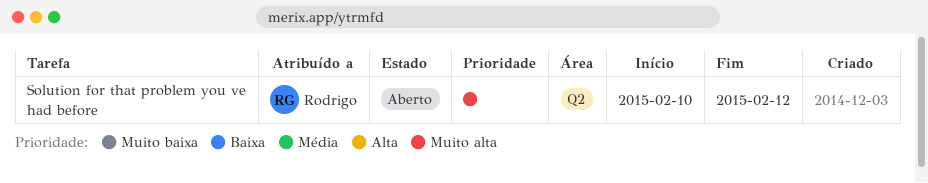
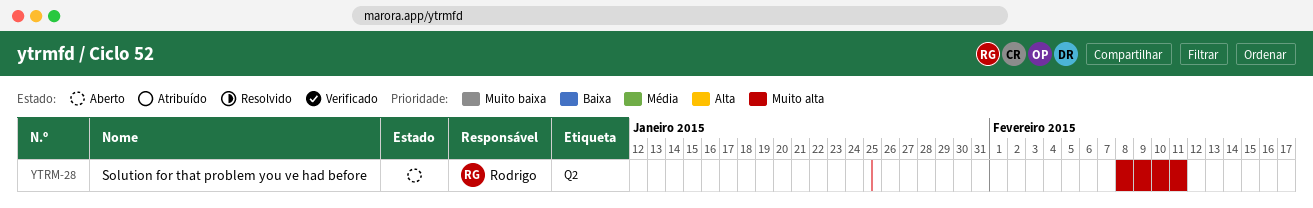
Solution for that problem you ve had before, start: Feb 10 -> Feb 8
Solution for that problem you ve had before, due: Feb 12 -> Feb 11

